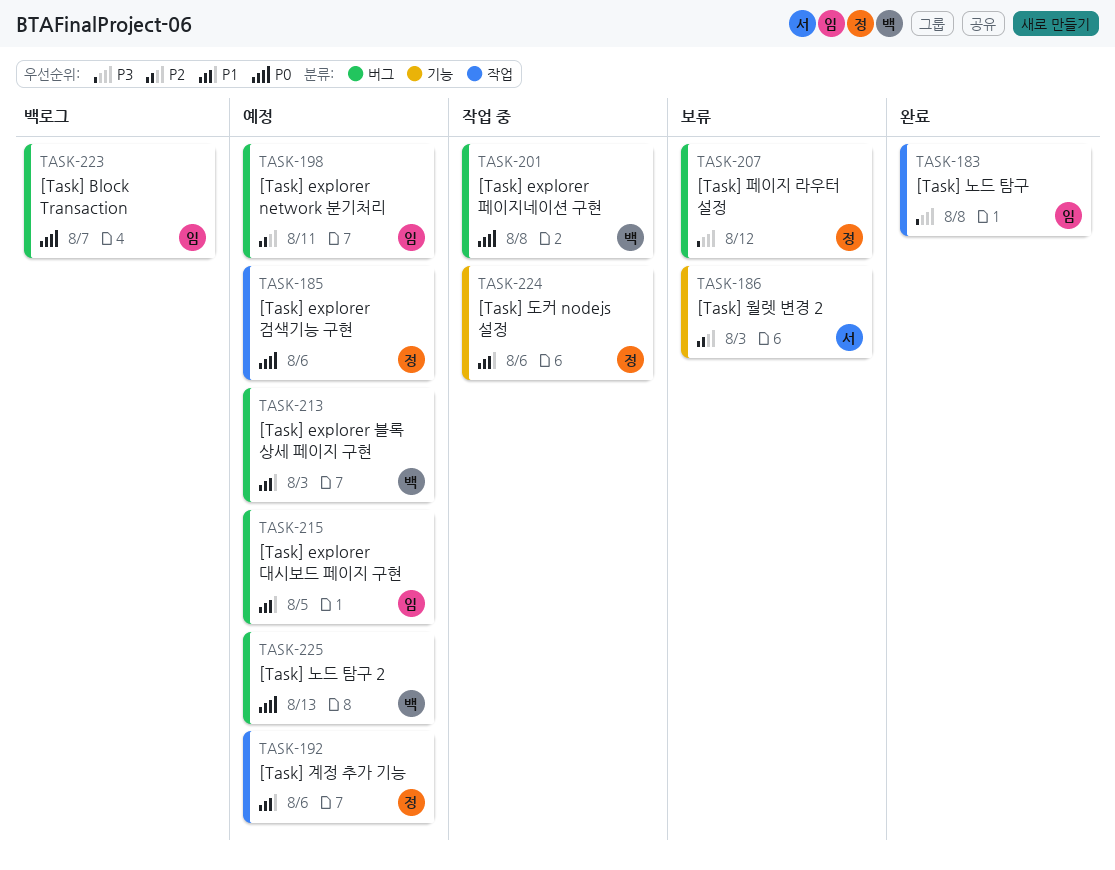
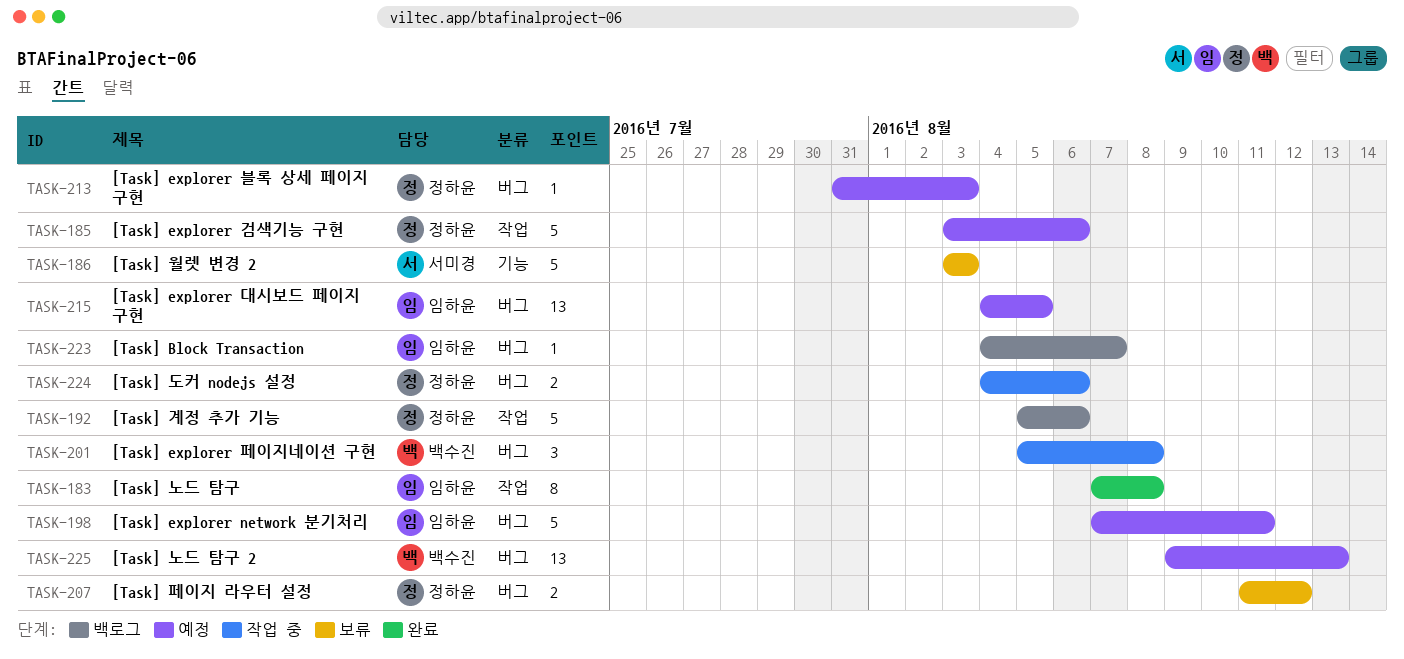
TASK-192, status: 예정 -> 백로그
TASK-213, owner: 백수진 -> 정하윤
TASK-224, label: 기능 -> 버그

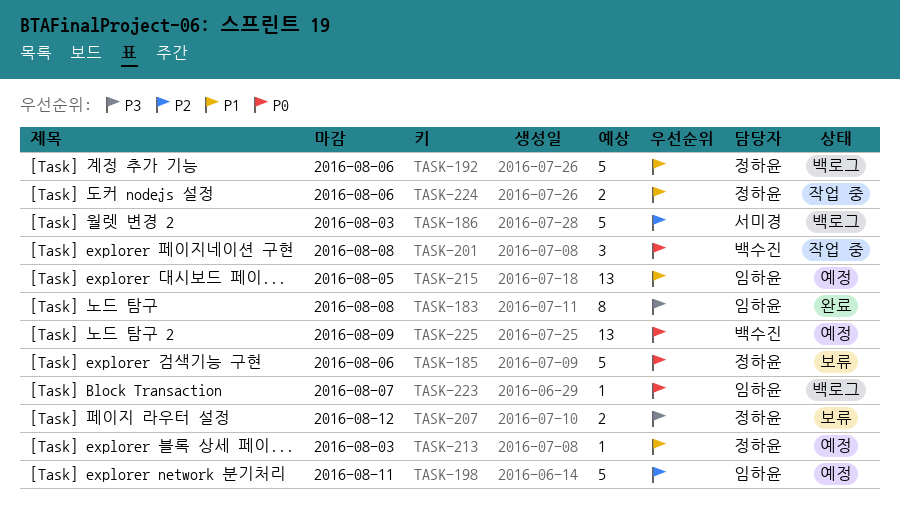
TASK-185, status: 예정 -> 보류
TASK-186, status: 보류 -> 백로그
TASK-225, due: Aug 13 -> Aug 9

